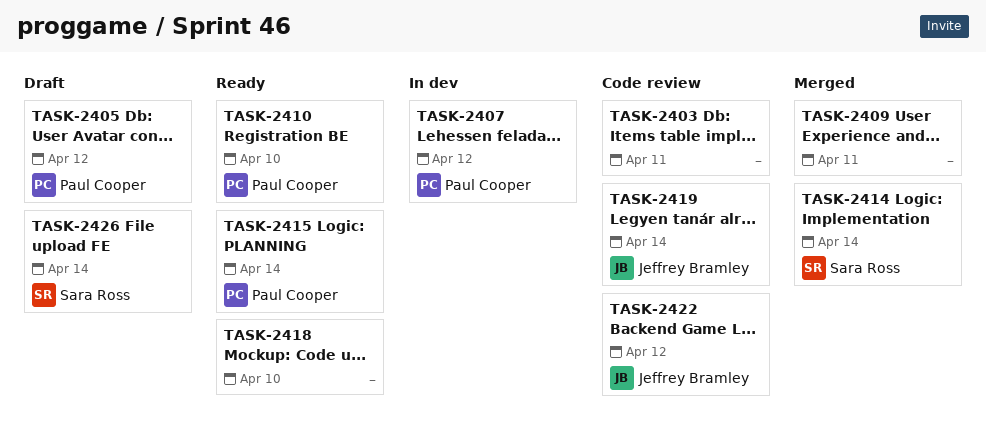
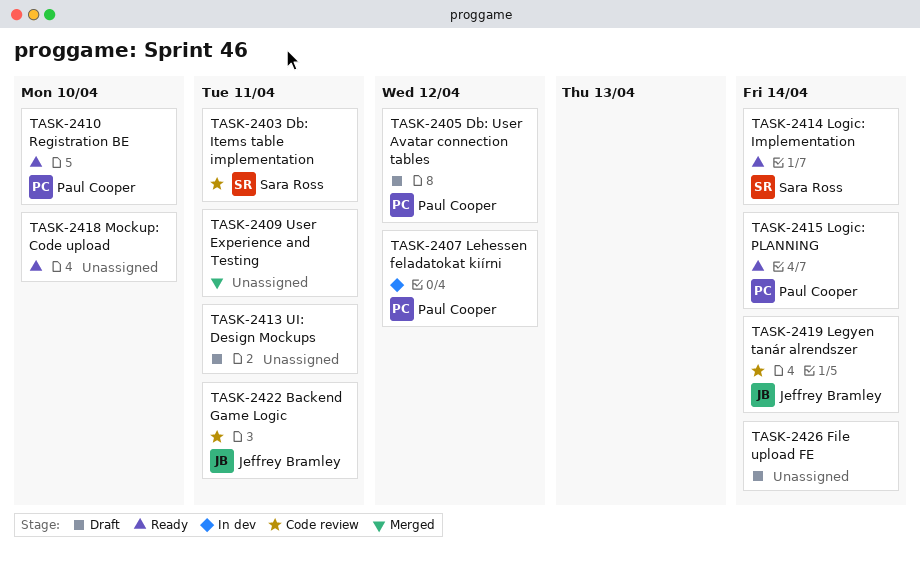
TASK-2403, owner: none -> Sara Ross
TASK-2413: none -> present
TASK-2414, status: Merged -> Ready
TASK-2422, due: Apr 12 -> Apr 11
TASK-2426, owner: Sara Ross -> none

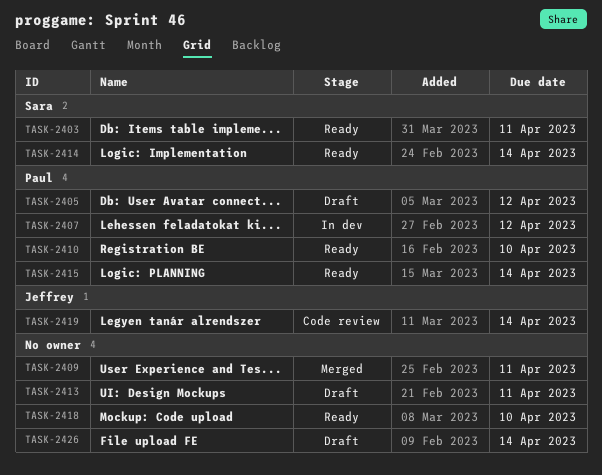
TASK-2403, status: Code review -> Ready
TASK-2422: present -> none

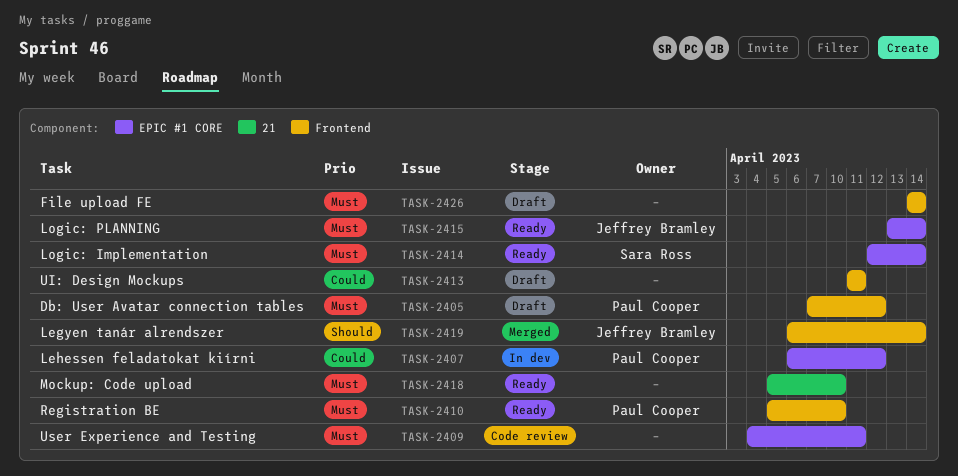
TASK-2403: present -> none
TASK-2409, status: Merged -> Code review
TASK-2415, owner: Paul Cooper -> Jeffrey Bramley
TASK-2419, status: Code review -> Merged

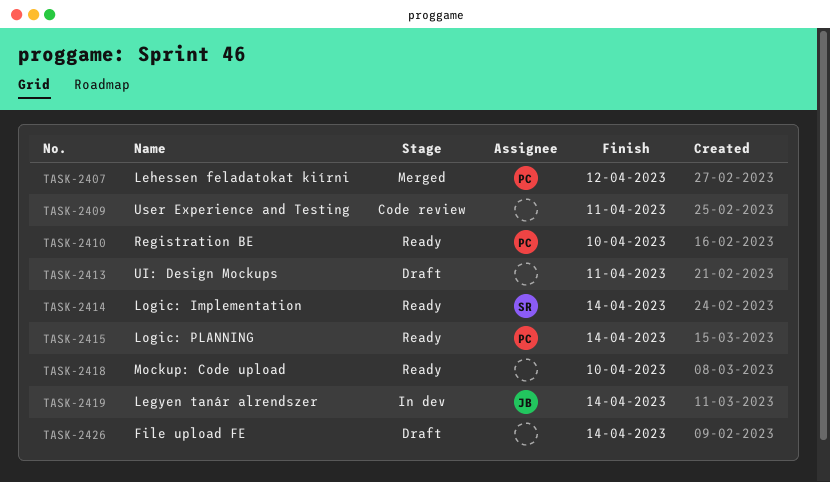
TASK-2405: present -> none
TASK-2407, status: In dev -> Merged
TASK-2415, owner: Jeffrey Bramley -> Paul Cooper
TASK-2419, status: Merged -> In dev

